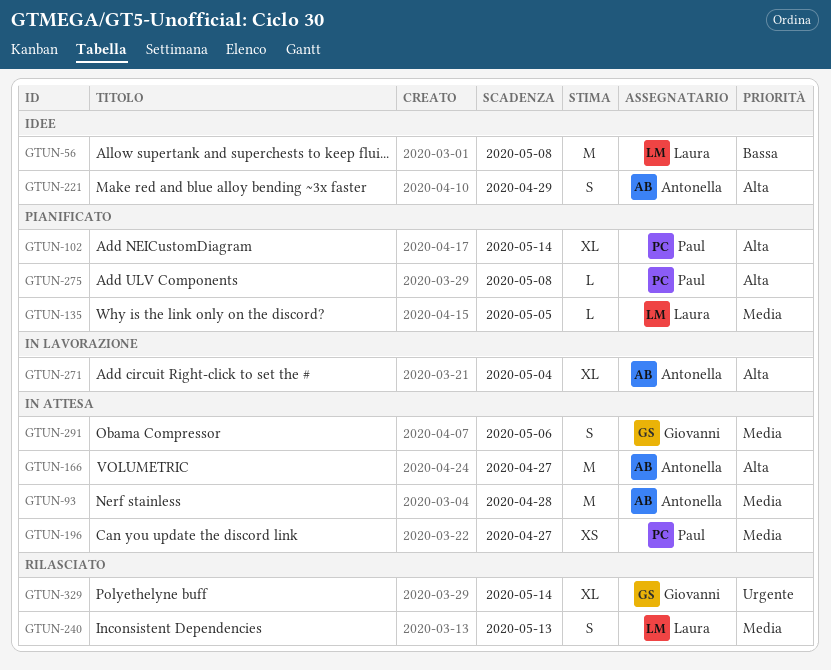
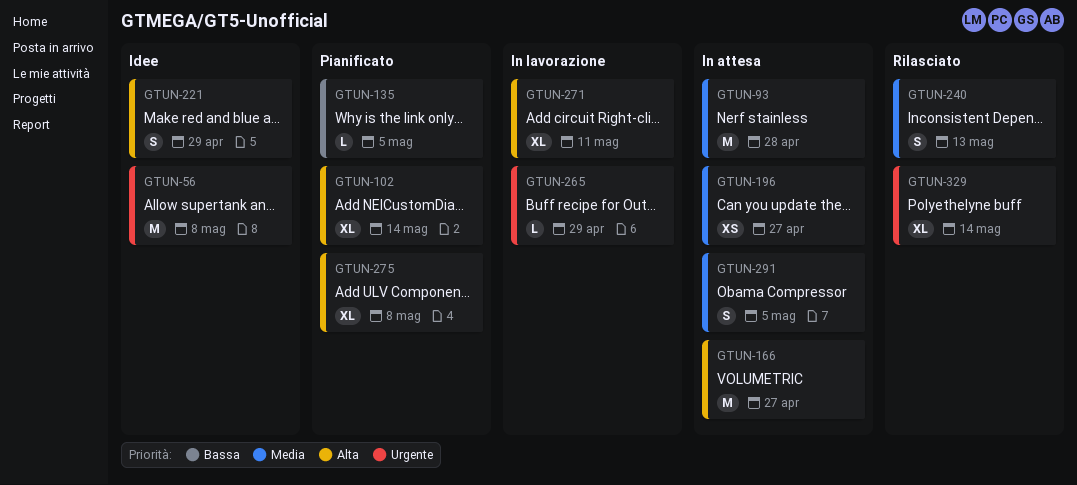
GTUN-56, priority: Bassa -> Urgente
GTUN-135, priority: Media -> Bassa
GTUN-265: none -> present
GTUN-271, due: May 4 -> May 11
GTUN-275, estimate: L -> XL
GTUN-291, due: May 6 -> May 5

